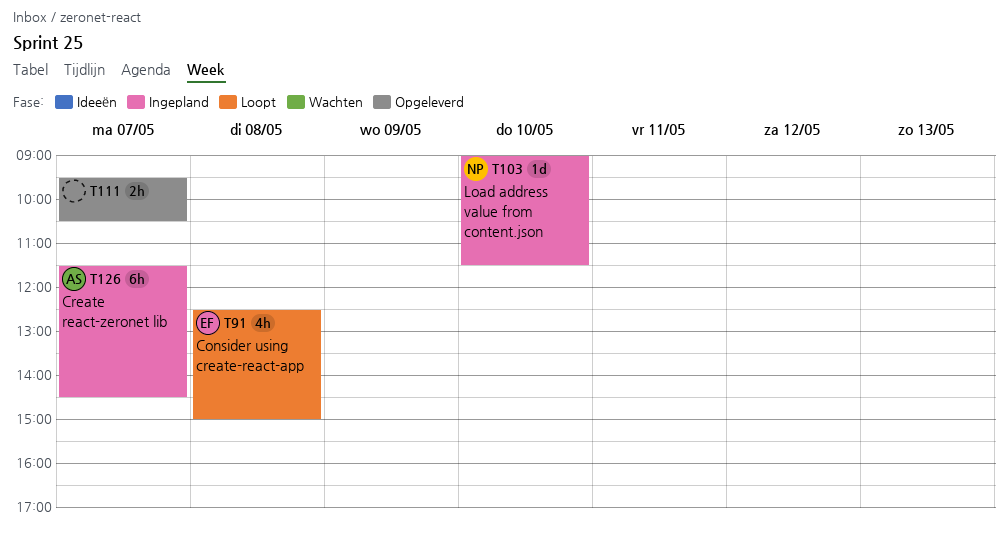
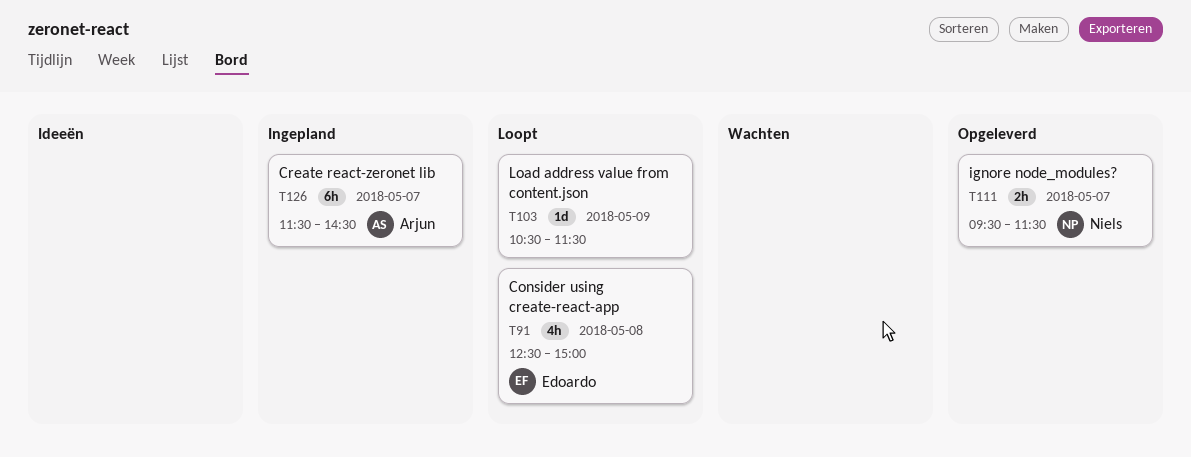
T103, status: Ingepland -> Loopt
T103, owner: Niels -> none
T103, day: May 10 -> May 9
T103, begins: 09:00 -> 10:30
T111, owner: none -> Niels
T111, ends: 10:30 -> 11:30

